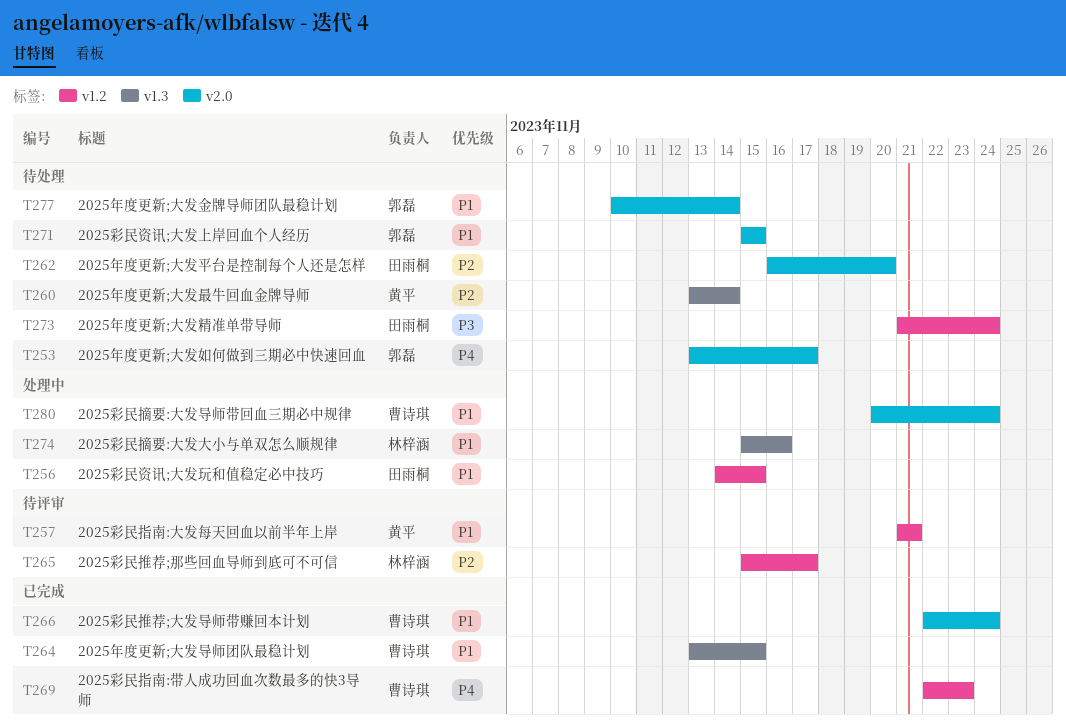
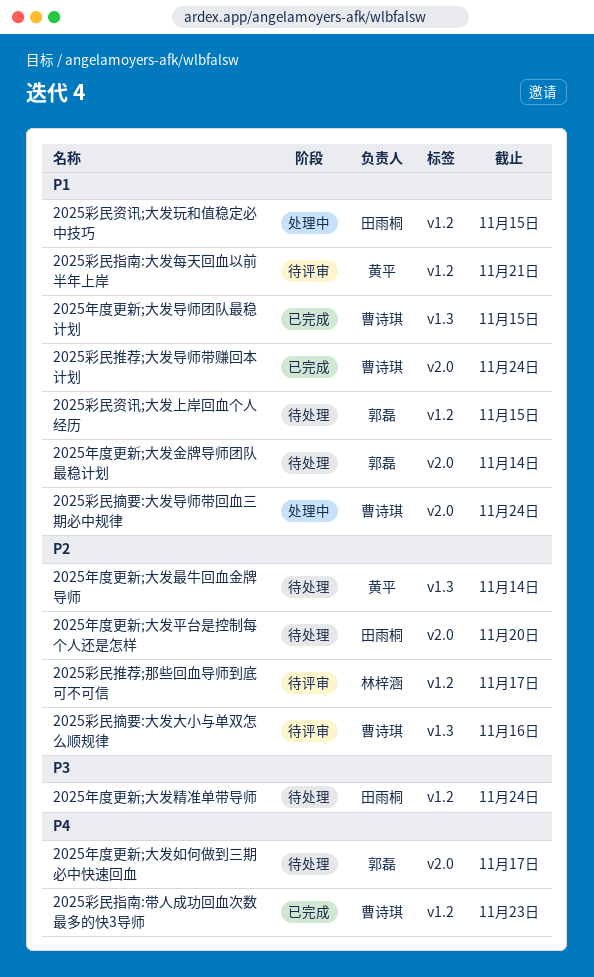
2025彩民摘要:大发大小与单双怎么顺规律, status: 处理中 -> 待评审
2025彩民摘要:大发大小与单双怎么顺规律, owner: 林梓涵 -> 曹诗琪
2025彩民摘要:大发大小与单双怎么顺规律, priority: P1 -> P2
2025彩民资讯;大发上岸回血个人经历, label: v2.0 -> v1.2

